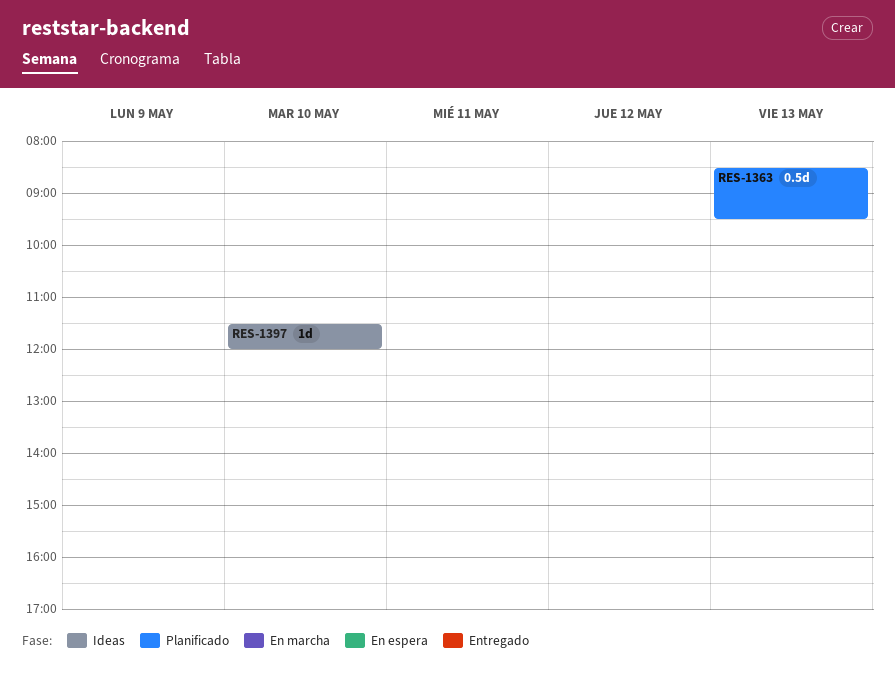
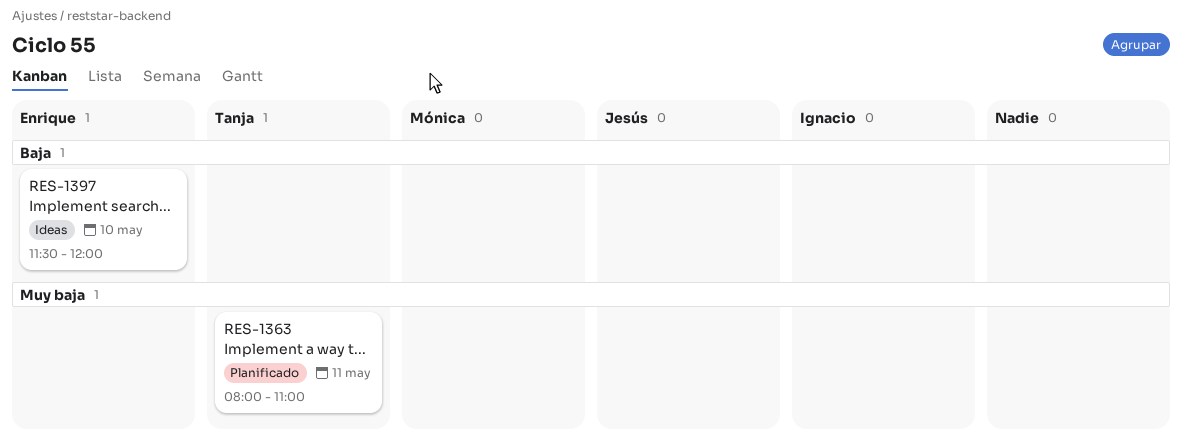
RES-1363, day: May 13 -> May 11
RES-1363, begins: 08:30 -> 08:00
RES-1363, ends: 09:30 -> 11:00

